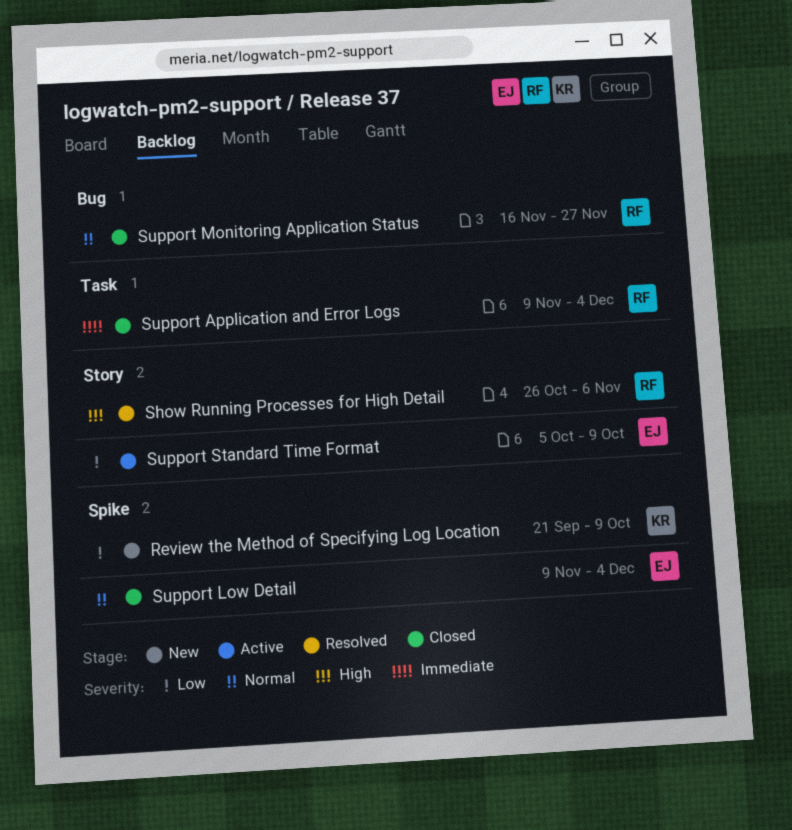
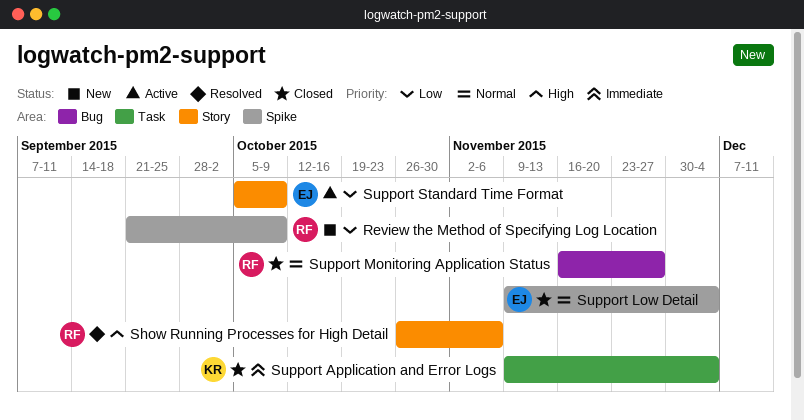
Review the Method of Specifying Log Location, owner: KR -> RF
Support Application and Error Logs, owner: RF -> KR

